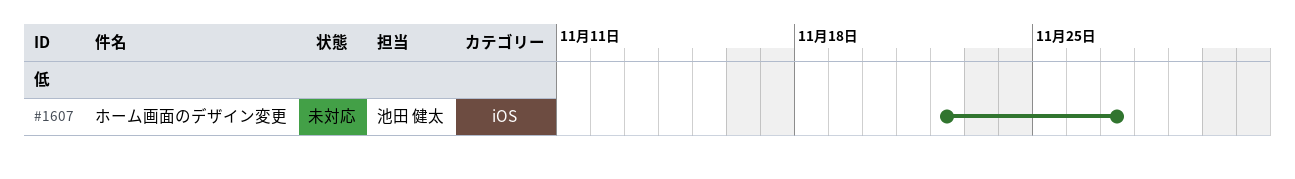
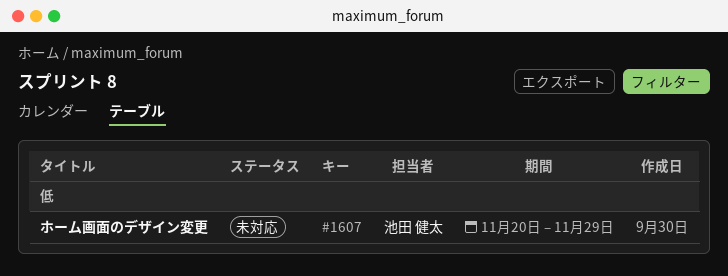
#1607, start: Nov 22 -> Nov 20
#1607, due: Nov 27 -> Nov 29

